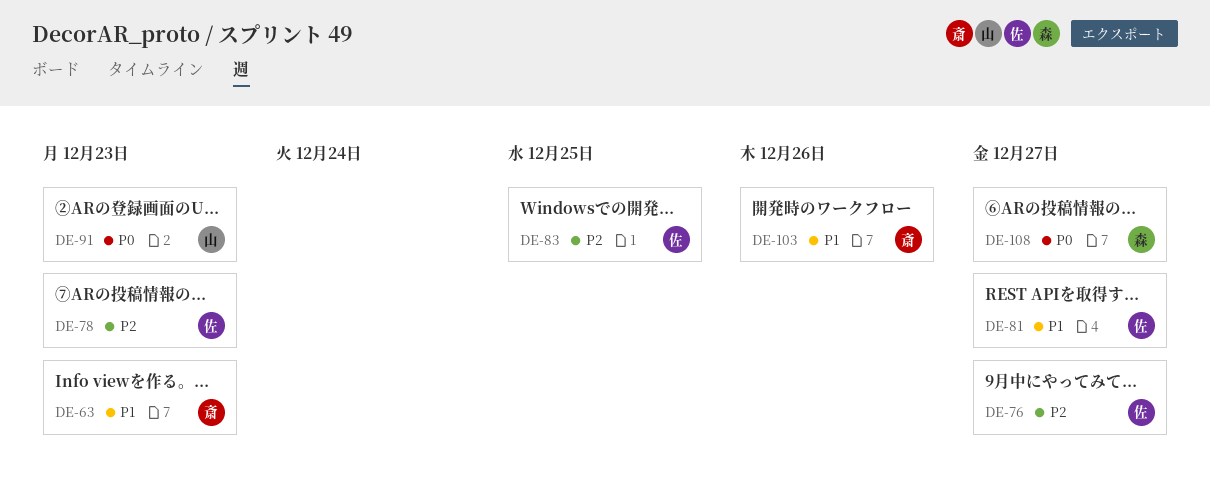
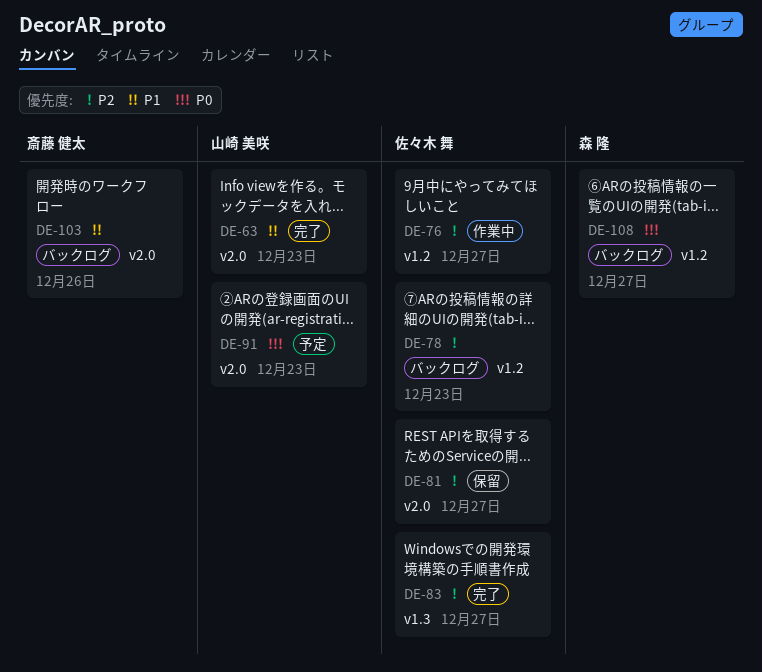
DE-63, owner: 斎藤 健太 -> 山崎 美咲
DE-81, priority: P1 -> P2
DE-83, due: Dec 25 -> Dec 27

